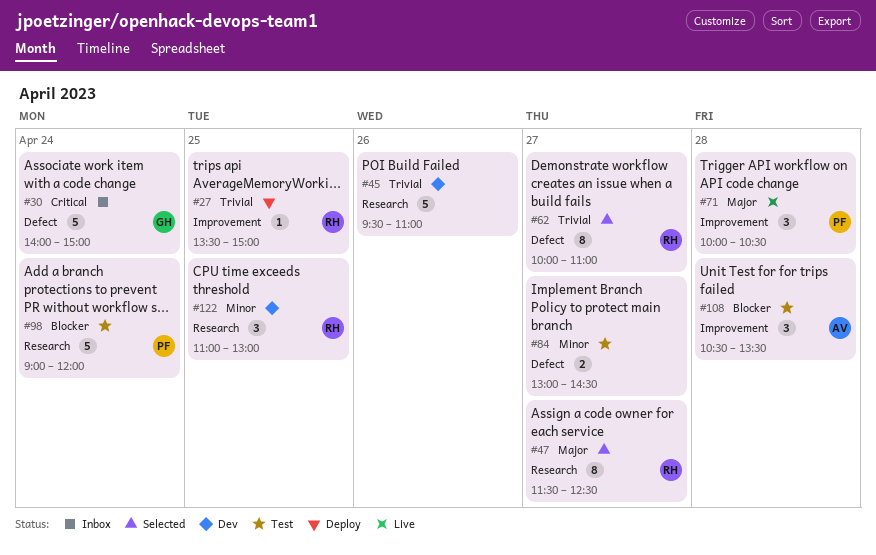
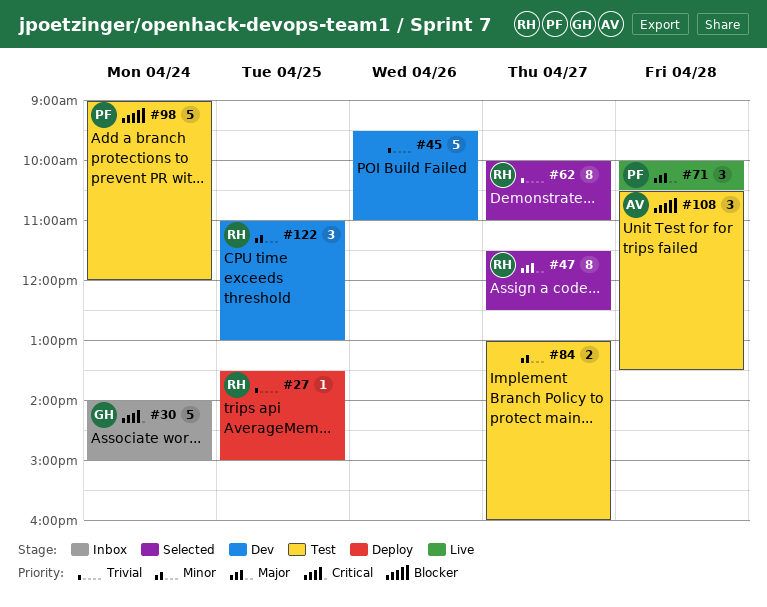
#84, ends: 14:30 -> 16:00

